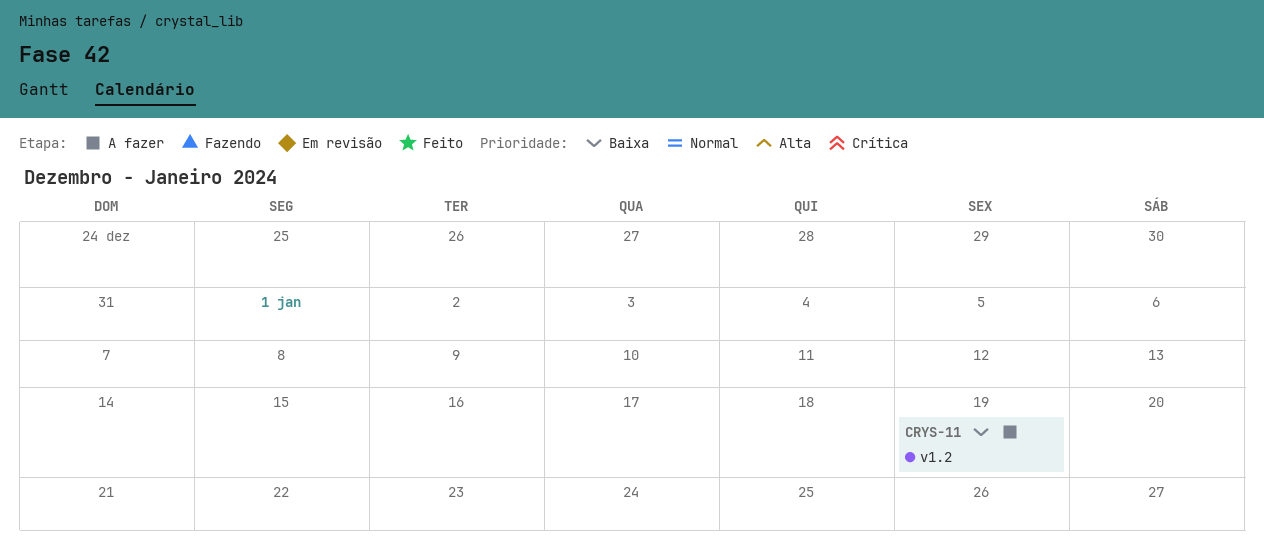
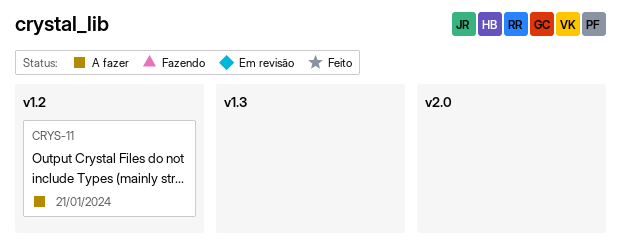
CRYS-11, due: Jan 19 -> Jan 21

